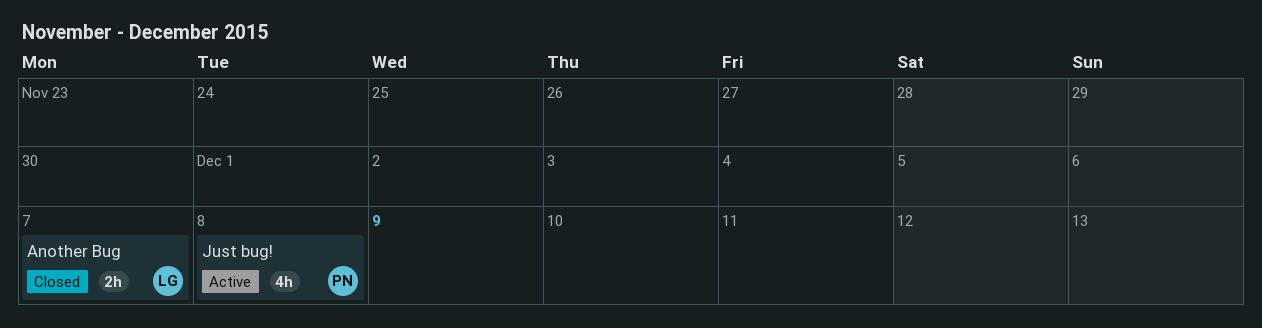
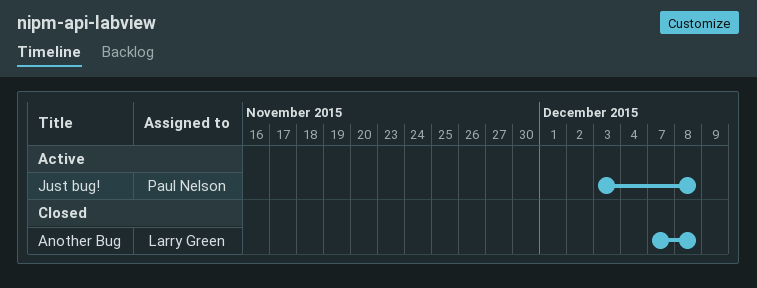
Another Bug, due: Dec 7 -> Dec 8

